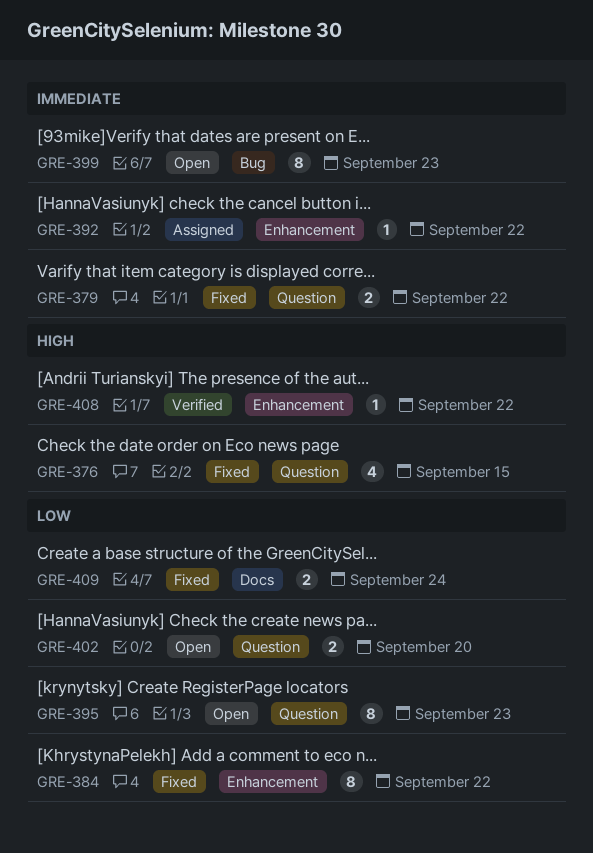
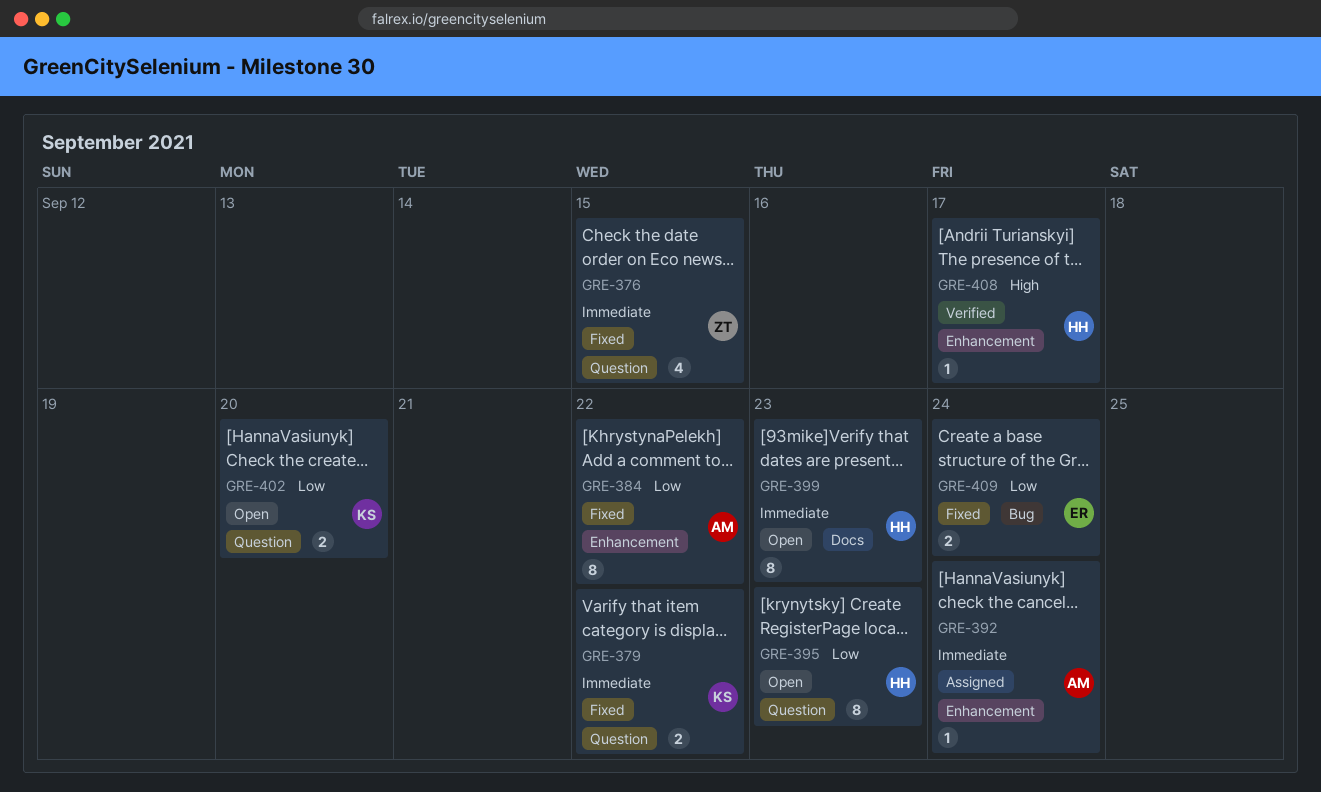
GRE-376, priority: High -> Immediate
GRE-392, due: Sep 22 -> Sep 24
GRE-399, label: Bug -> Docs
GRE-408, due: Sep 22 -> Sep 17
GRE-409, label: Docs -> Bug

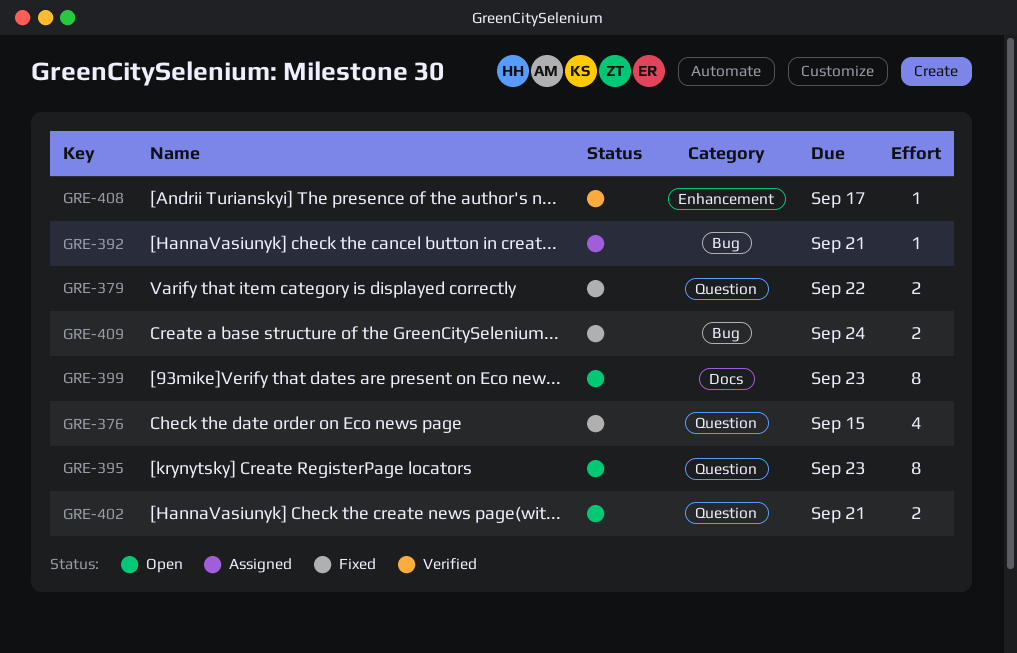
GRE-384: present -> none
GRE-392, label: Enhancement -> Bug
GRE-392, due: Sep 24 -> Sep 21
GRE-402, due: Sep 20 -> Sep 21

